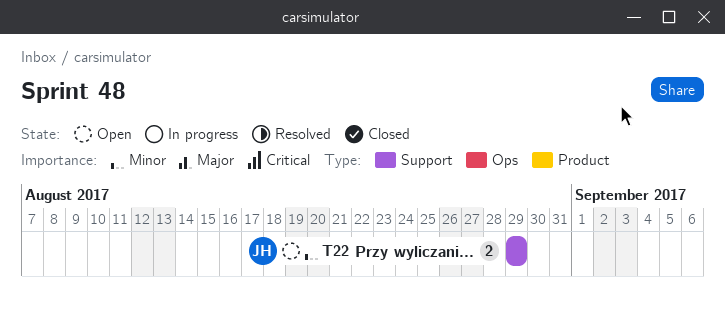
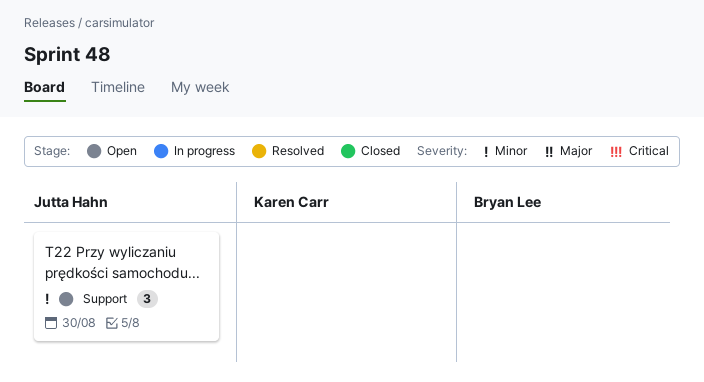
T22, estimate: 2 -> 3
T22, due: Aug 29 -> Aug 30

